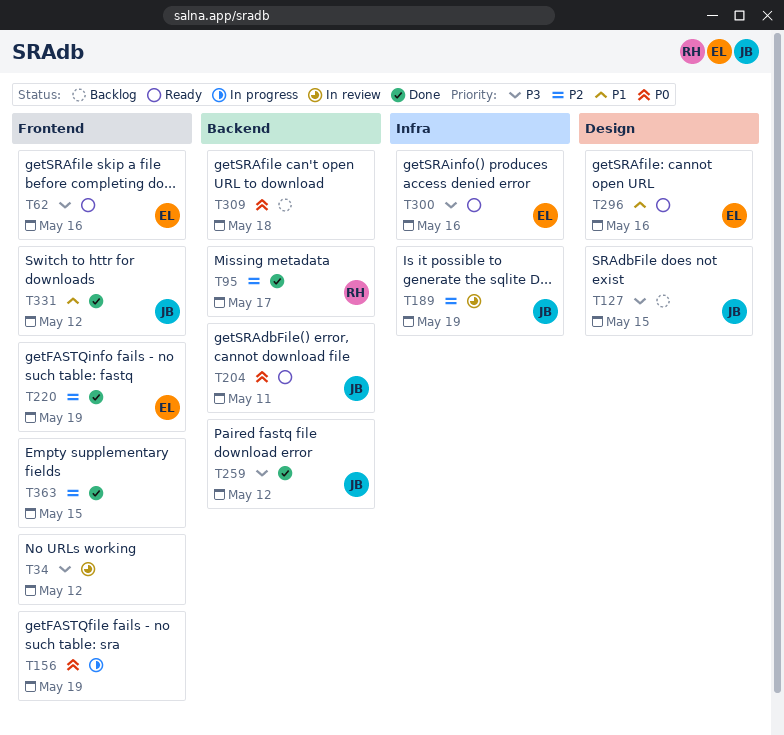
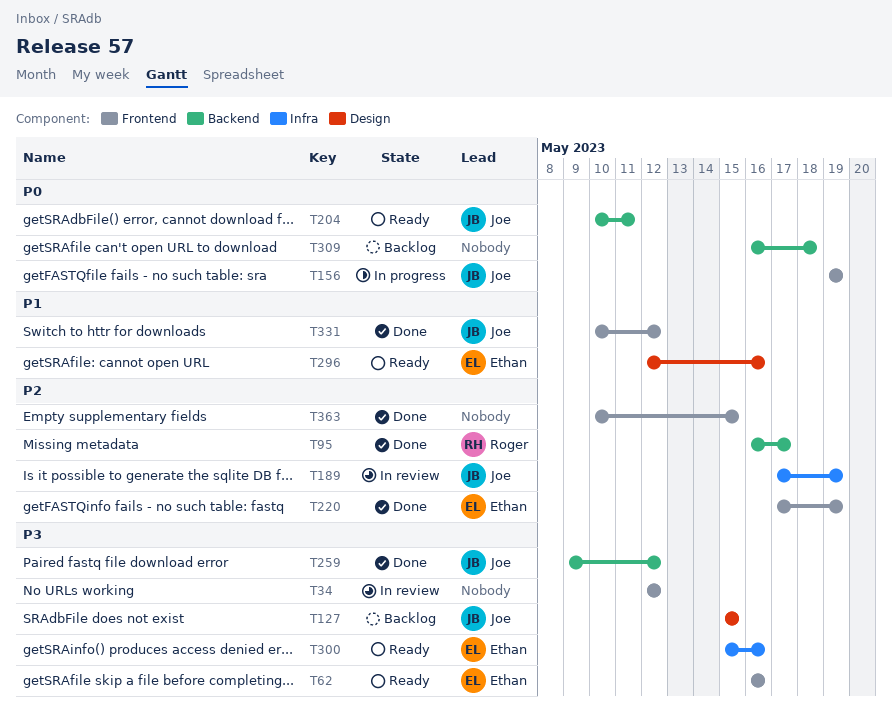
T156, owner: none -> Joe

